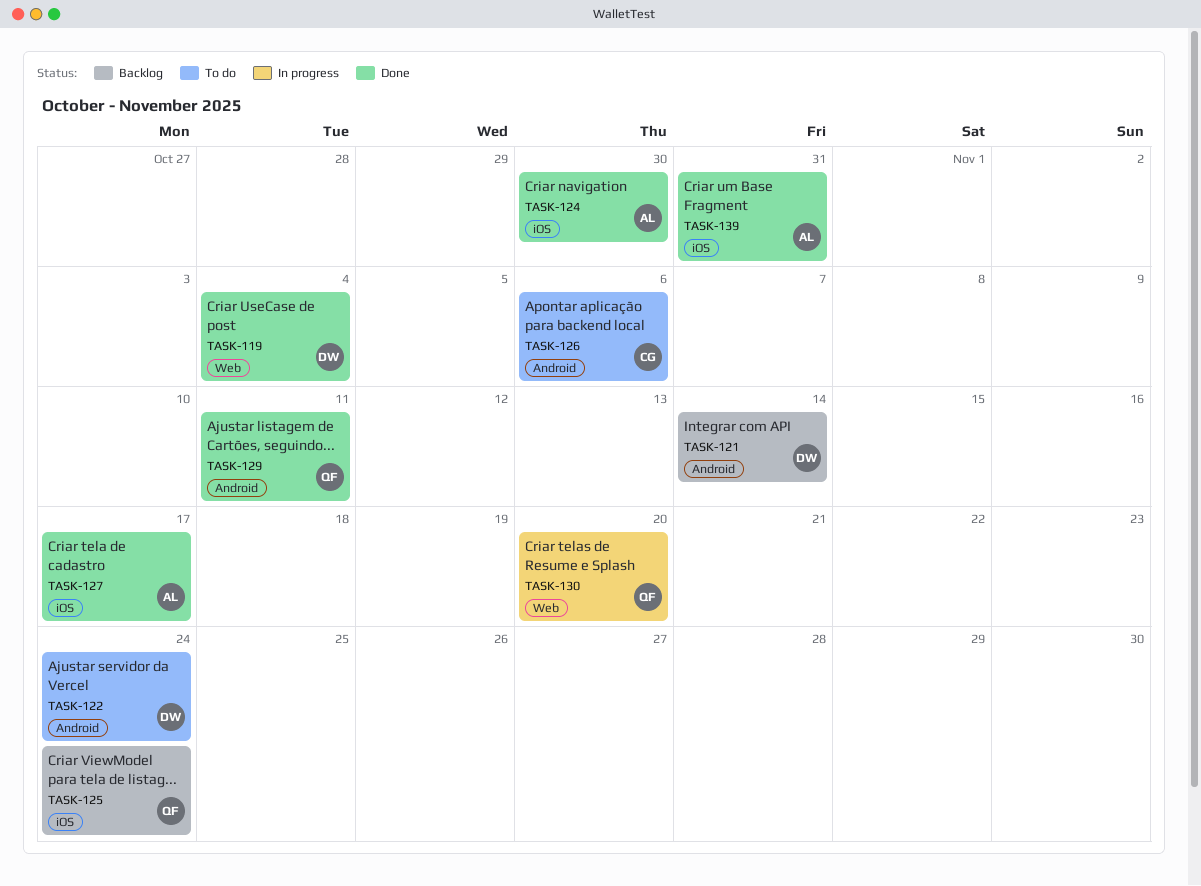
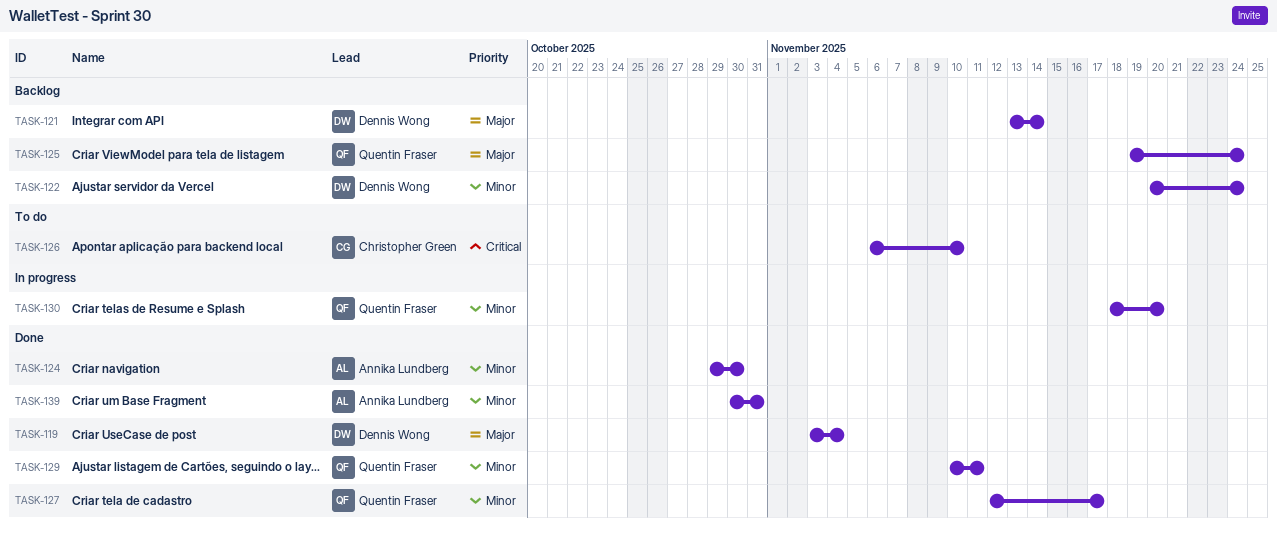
TASK-122, status: To do -> Backlog
TASK-126, due: Nov 6 -> Nov 10
TASK-127, owner: Annika Lundberg -> Quentin Fraser

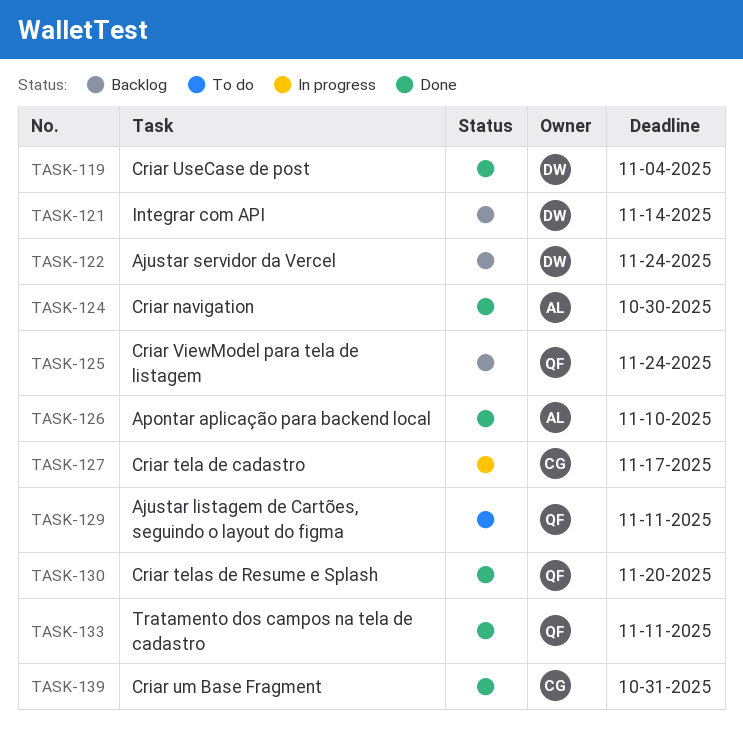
TASK-126, status: To do -> Done
TASK-126, owner: Christopher Green -> Annika Lundberg
TASK-127, status: Done -> In progress
TASK-127, owner: Quentin Fraser -> Christopher Green
TASK-129, status: Done -> To do
TASK-130, status: In progress -> Done
TASK-133: none -> present
TASK-139, owner: Annika Lundberg -> Christopher Green

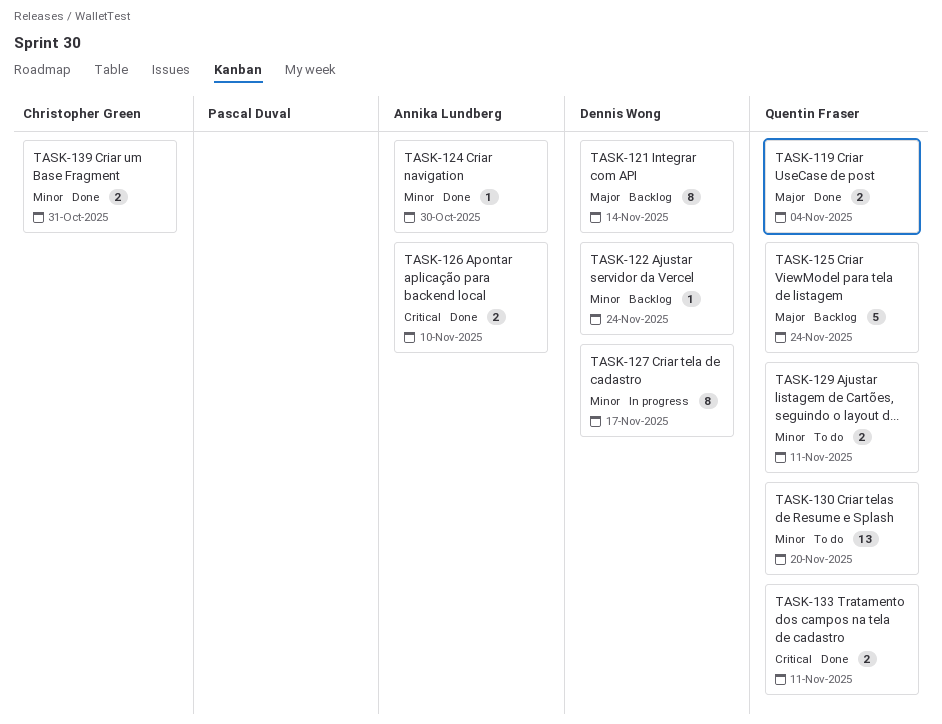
TASK-119, owner: Dennis Wong -> Quentin Fraser
TASK-127, owner: Christopher Green -> Dennis Wong
TASK-130, status: Done -> To do

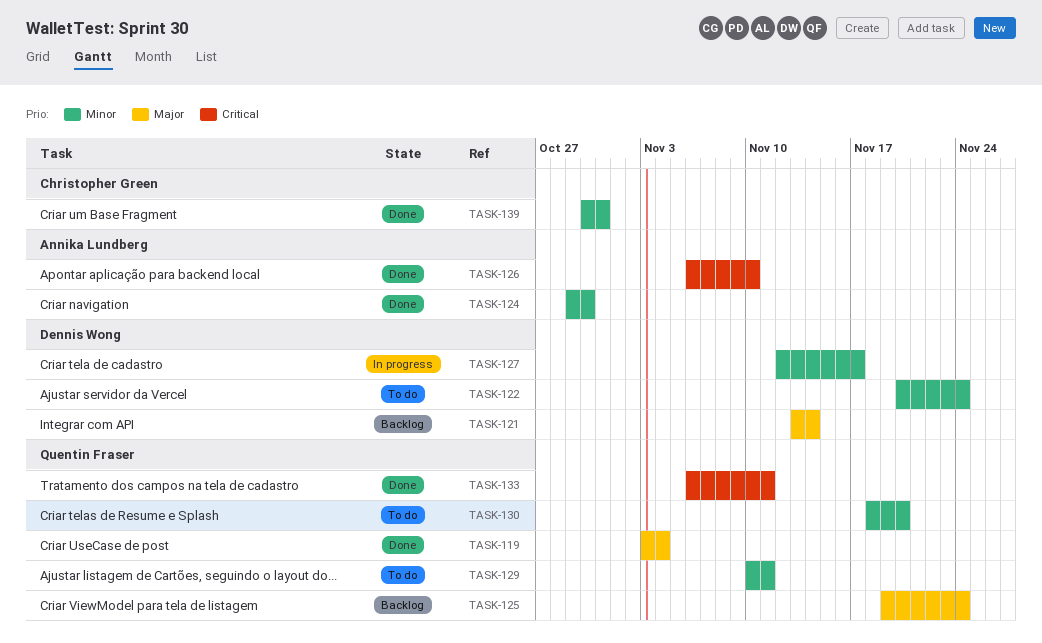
TASK-122, status: Backlog -> To do

